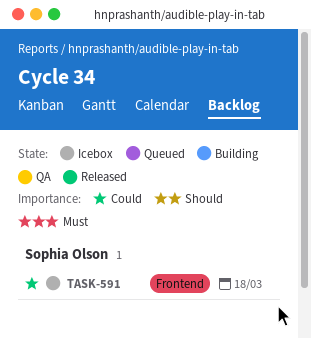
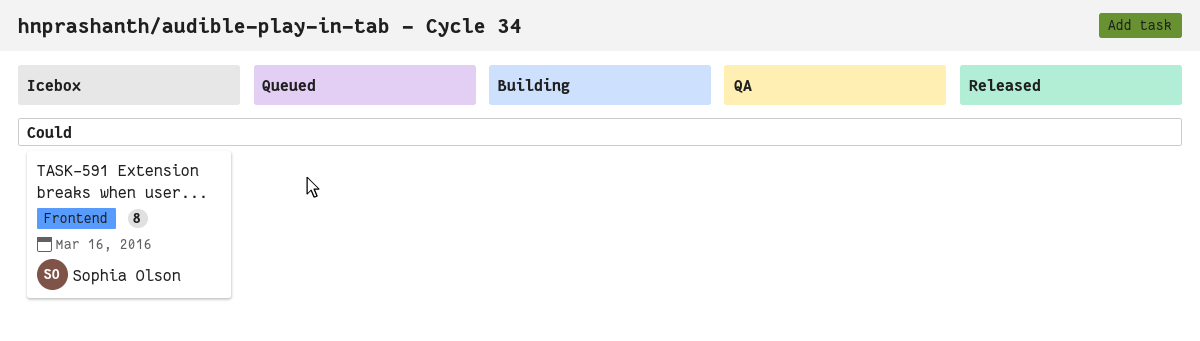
TASK-591, due: Mar 18 -> Mar 16

